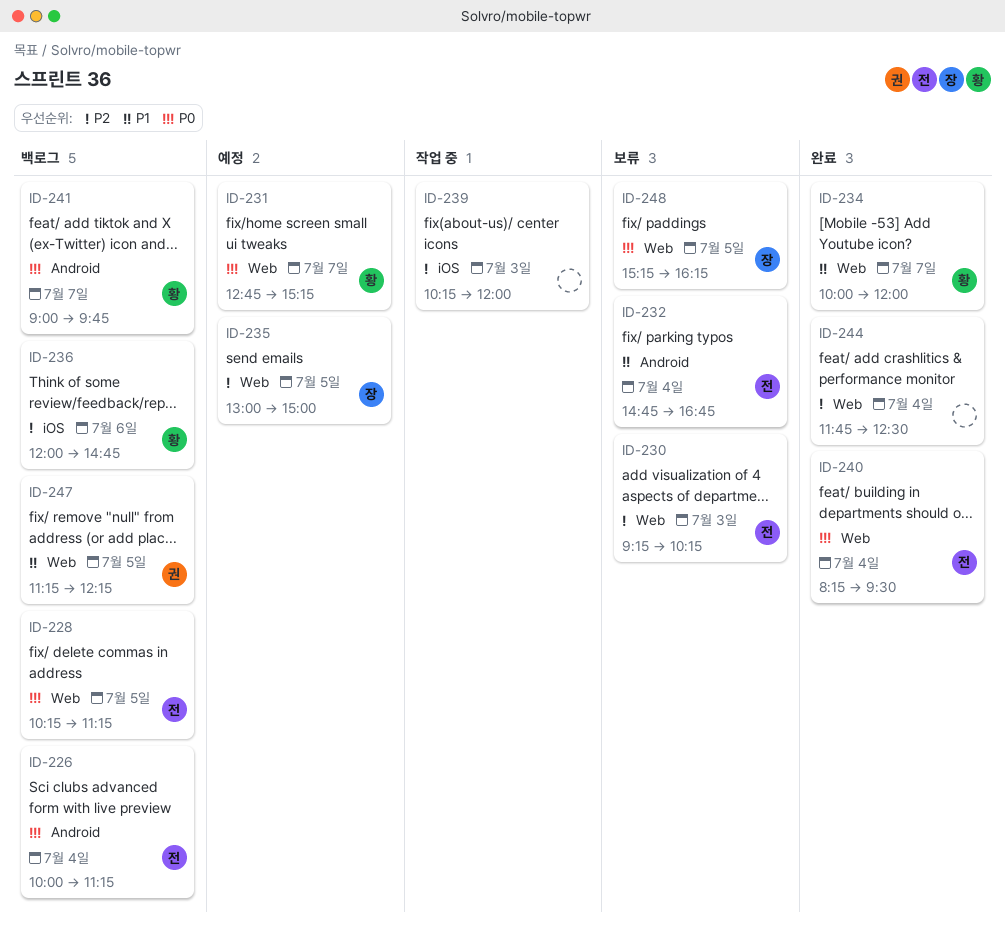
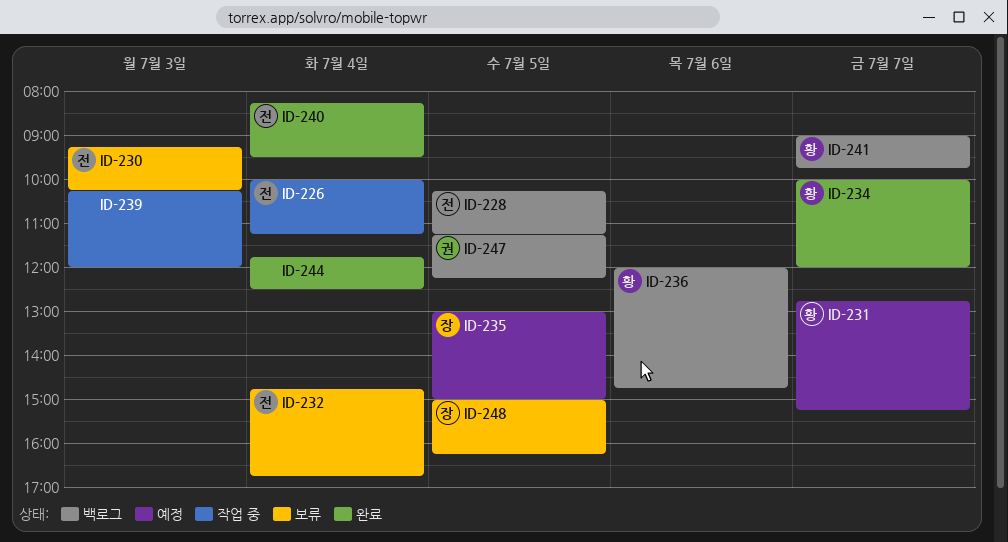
ID-226, status: 백로그 -> 작업 중
ID-248, begins: 15:15 -> 15:00

